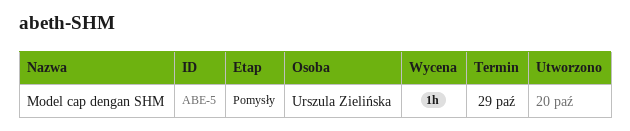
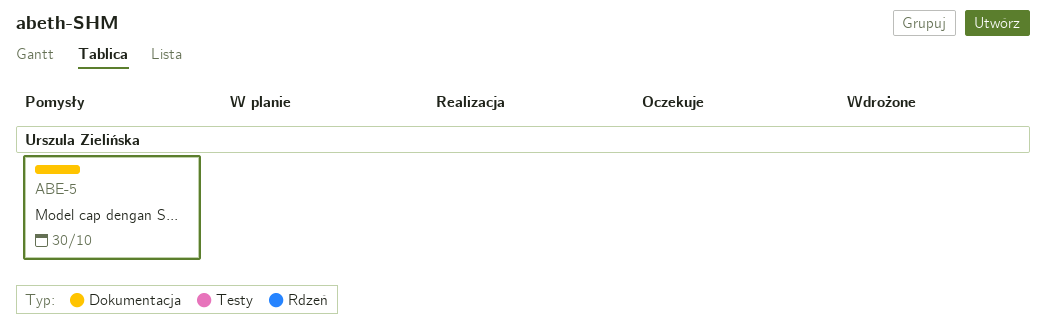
ABE-5, due: Oct 29 -> Oct 30

